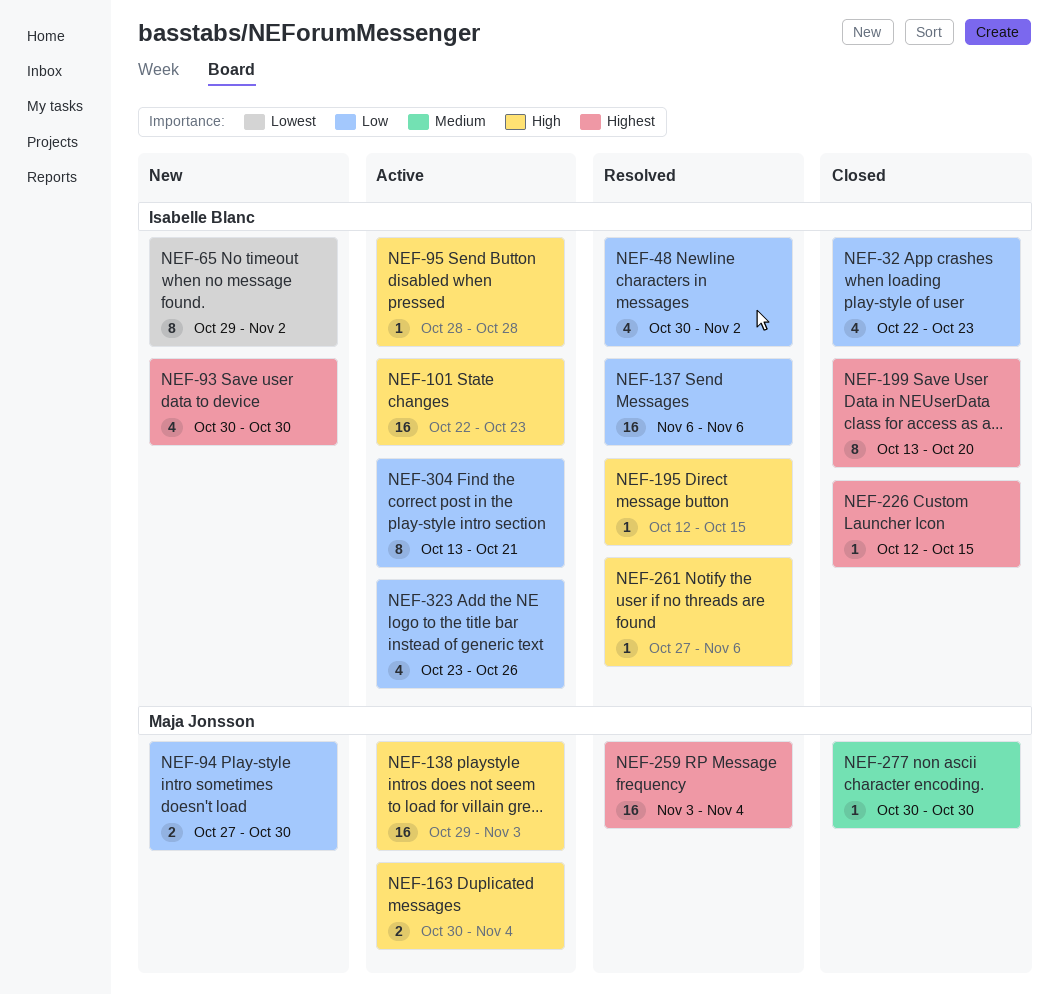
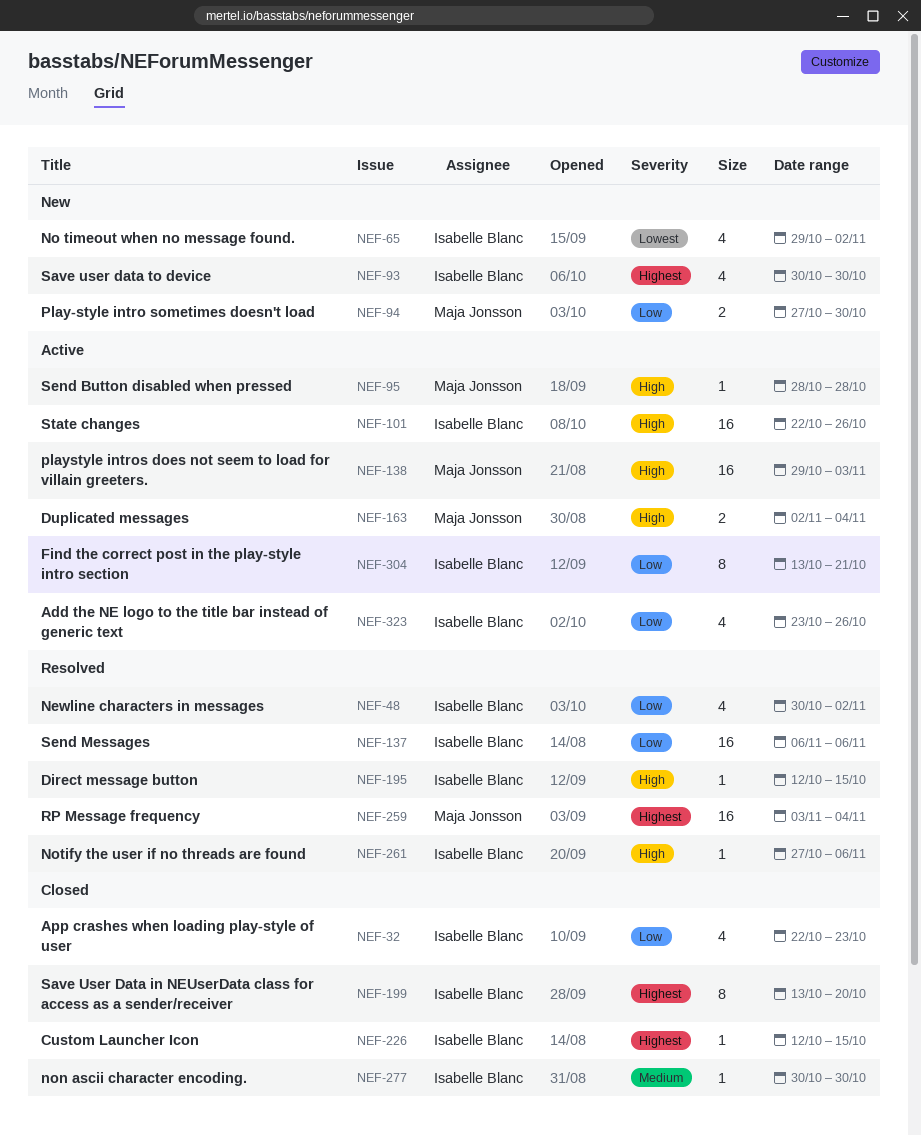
NEF-65, estimate: 8 -> 4
NEF-95, owner: Isabelle Blanc -> Maja Jonsson
NEF-101, due: Oct 23 -> Oct 26
NEF-163, start: Oct 30 -> Nov 2
NEF-277, owner: Maja Jonsson -> Isabelle Blanc

